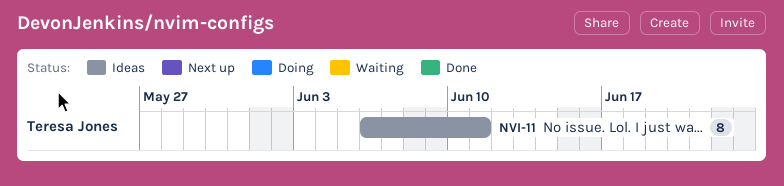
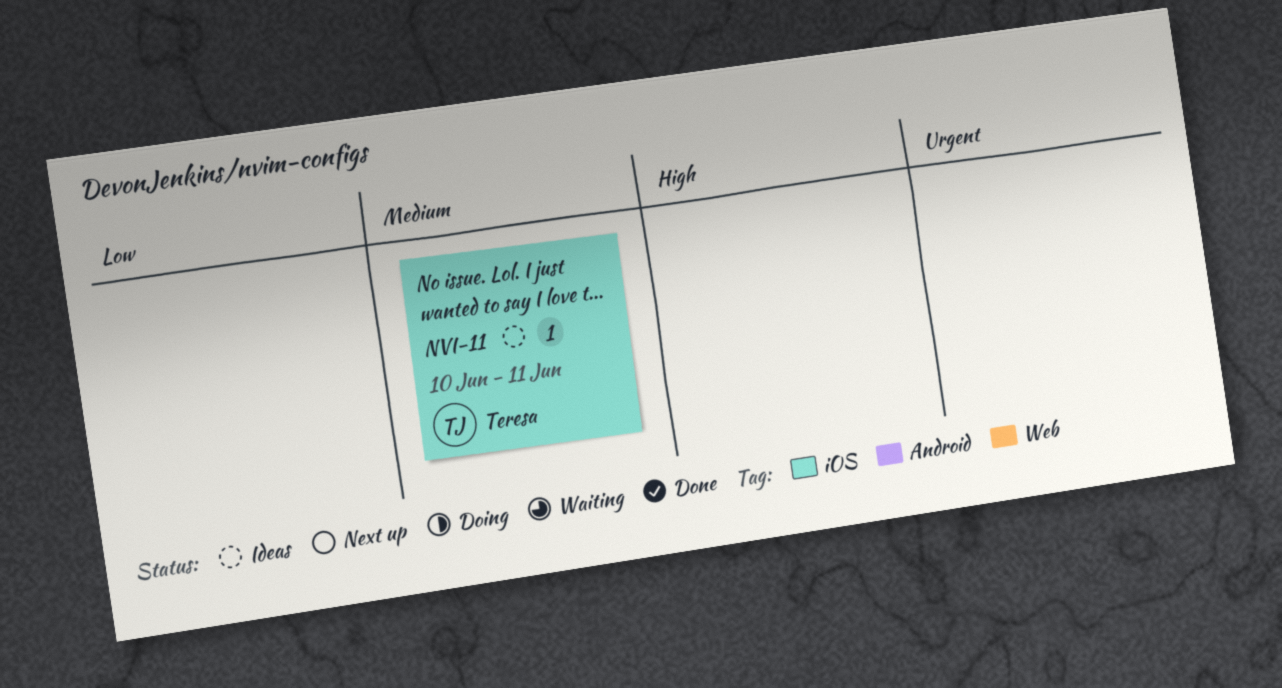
NVI-11, estimate: 8 -> 1
NVI-11, start: Jun 6 -> Jun 10

